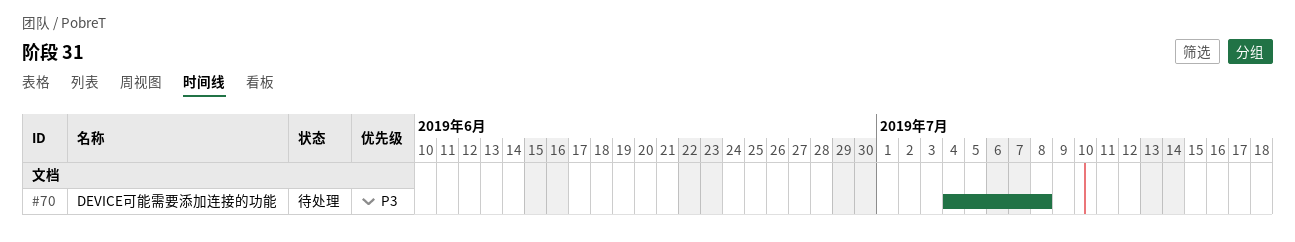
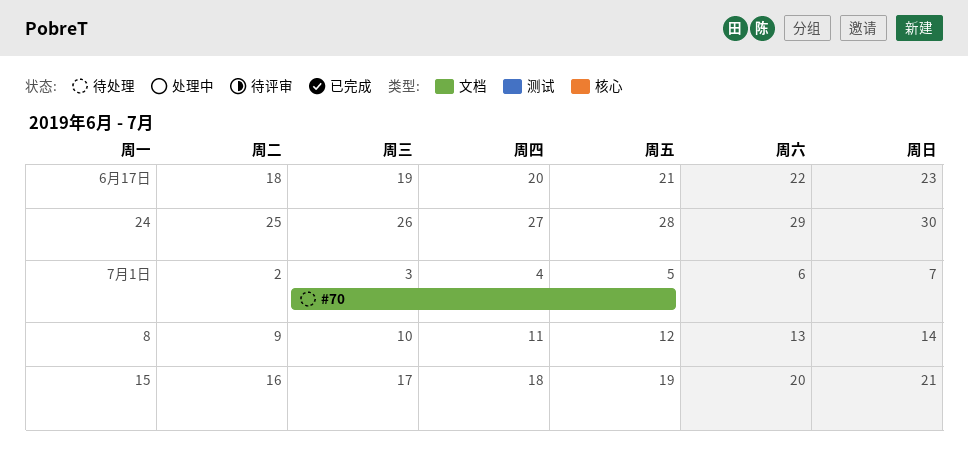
#70, start: Jul 4 -> Jul 3
#70, due: Jul 8 -> Jul 5

